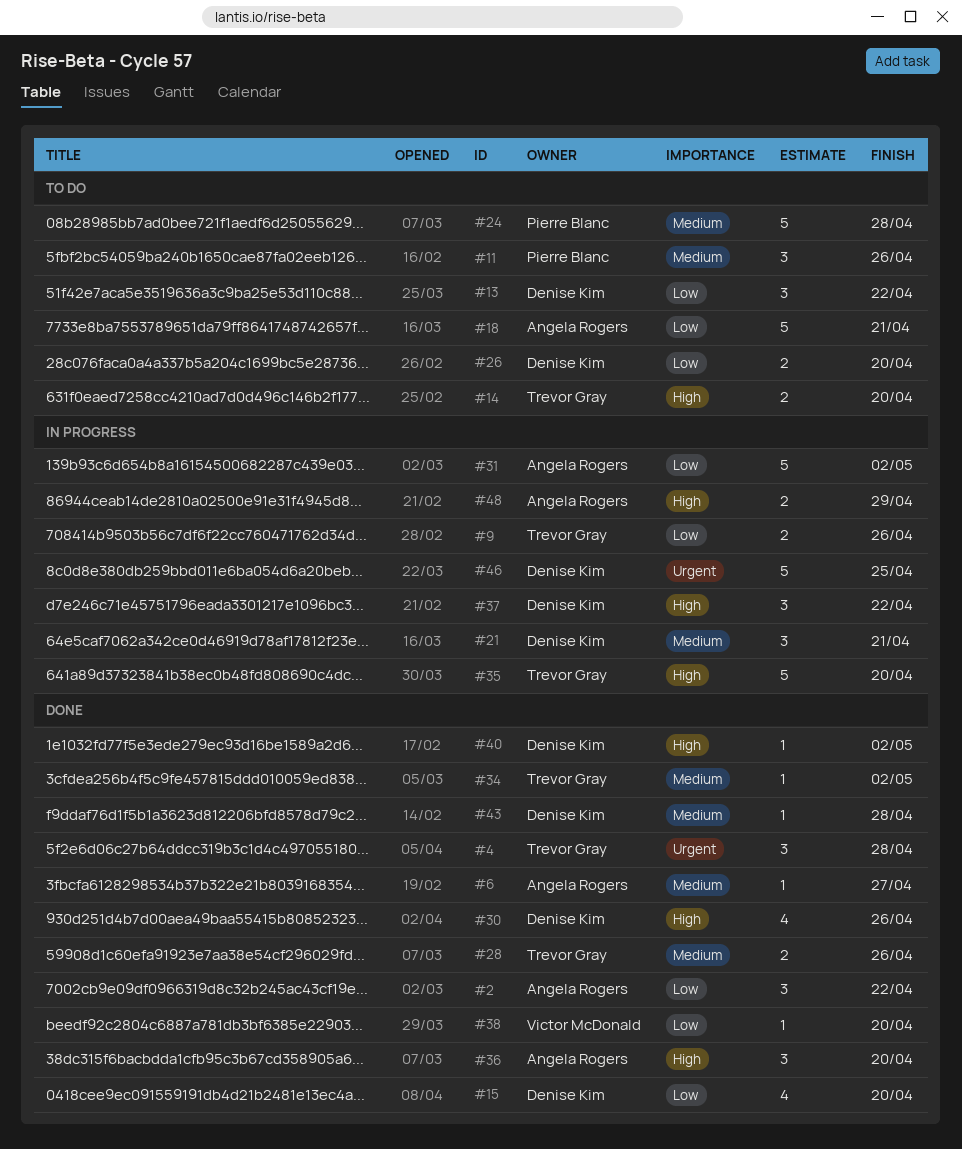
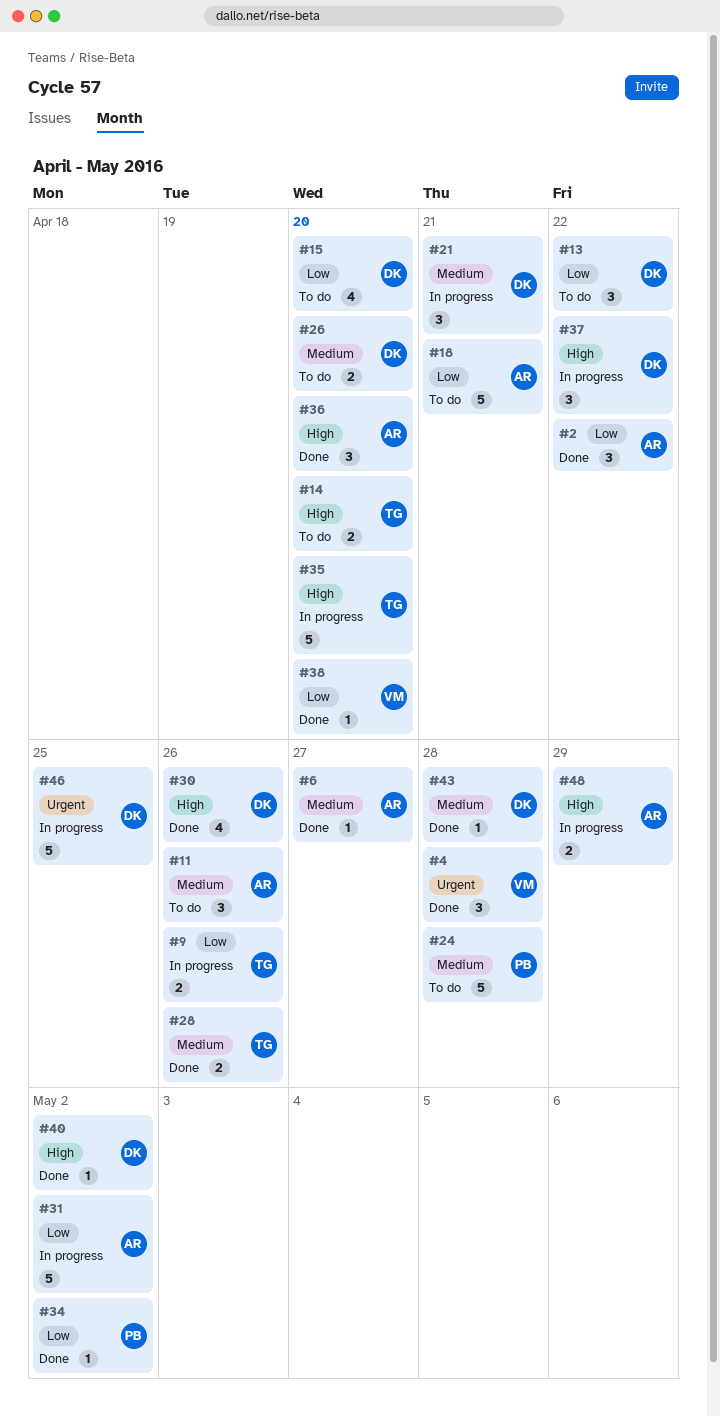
#4, owner: Trevor Gray -> Victor McDonald
#11, owner: Pierre Blanc -> Angela Rogers
#15, status: Done -> To do
#26, priority: Low -> Medium
#34, owner: Trevor Gray -> Pierre Blanc
#34, priority: Medium -> Low

